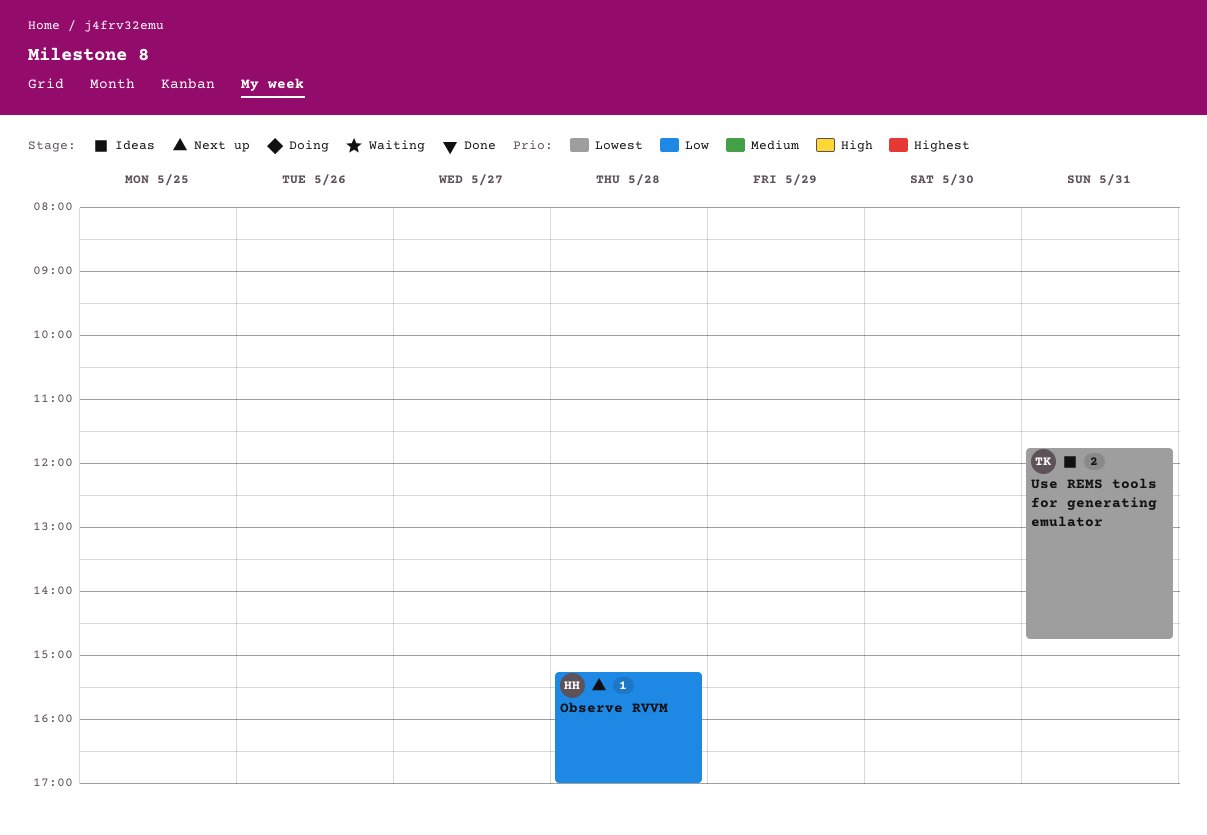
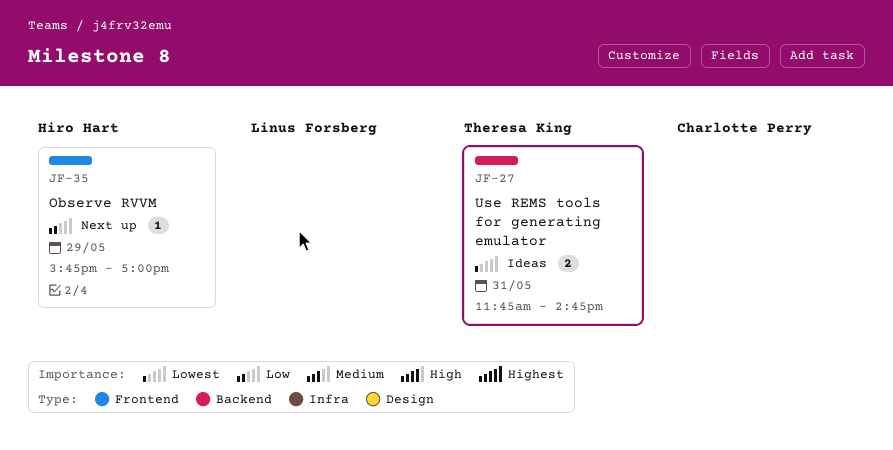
Observe RVVM, day: May 28 -> May 29
Observe RVVM, begins: 15:15 -> 15:45

